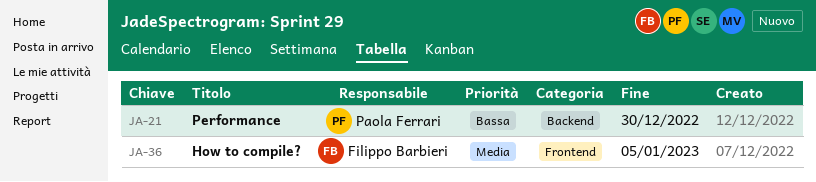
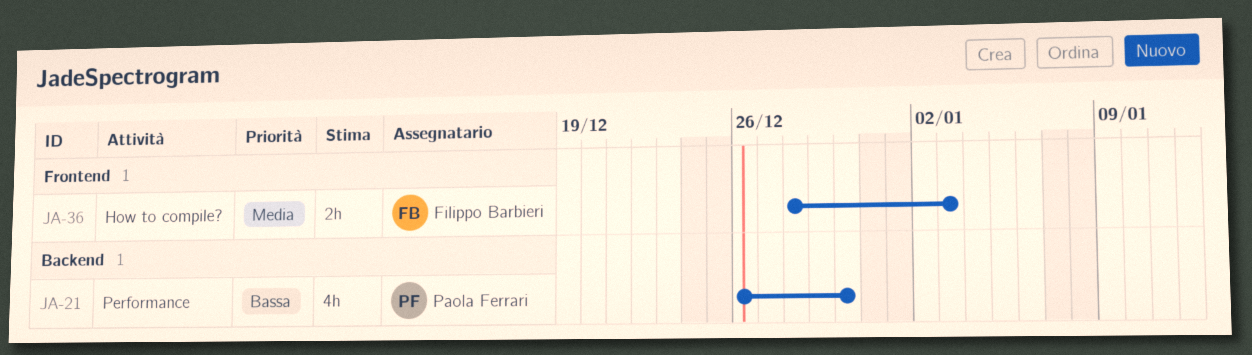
JA-36, due: Jan 5 -> Jan 3

